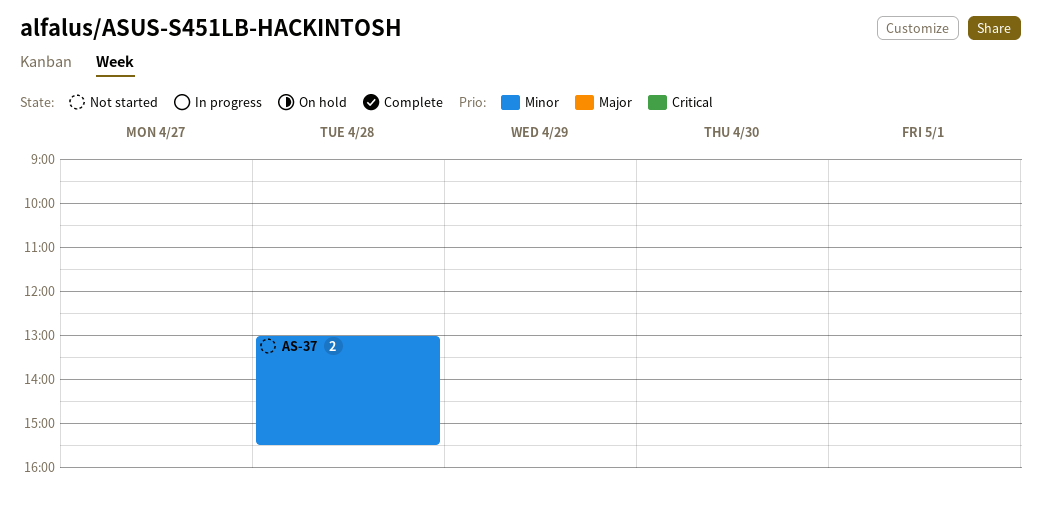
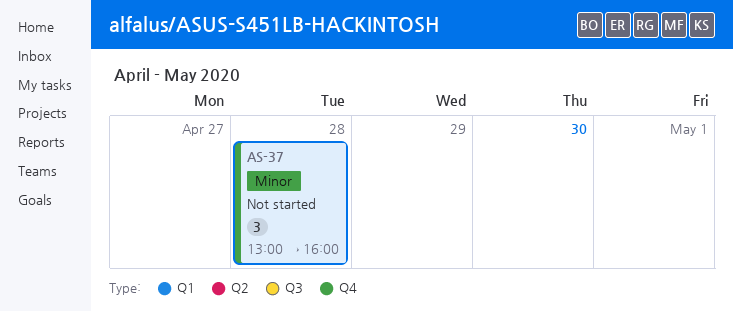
AS-37, estimate: 2 -> 3
AS-37, ends: 15:30 -> 16:00

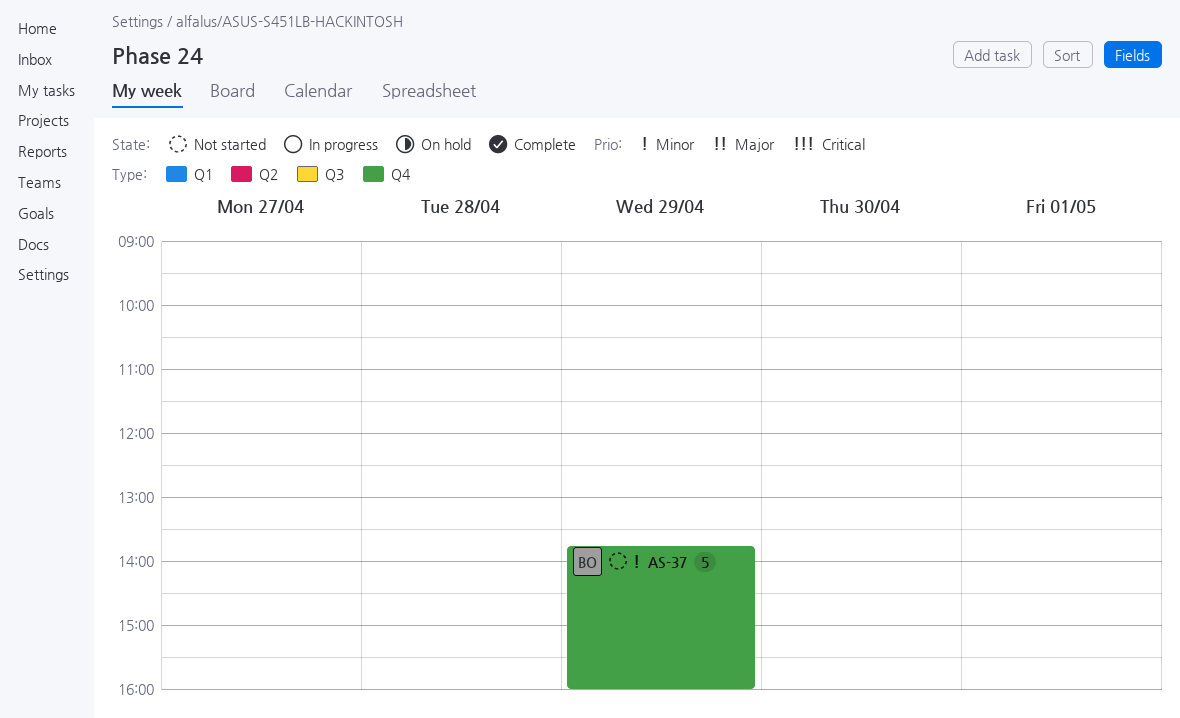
AS-37, estimate: 3 -> 5
AS-37, day: Apr 28 -> Apr 29
AS-37, begins: 13:00 -> 13:45

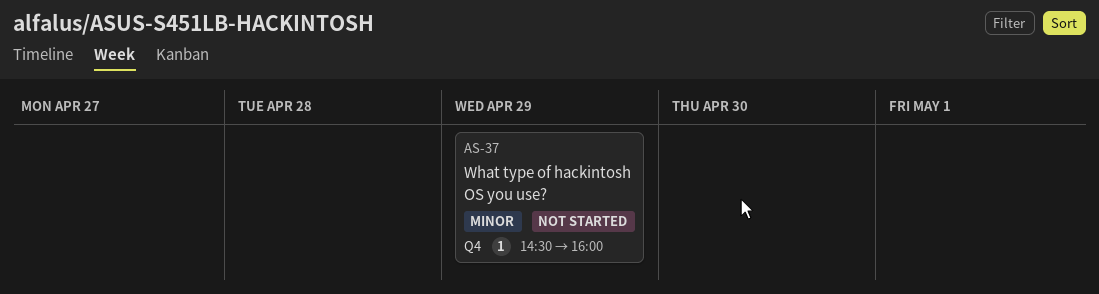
AS-37, estimate: 5 -> 1
AS-37, begins: 13:45 -> 14:30

